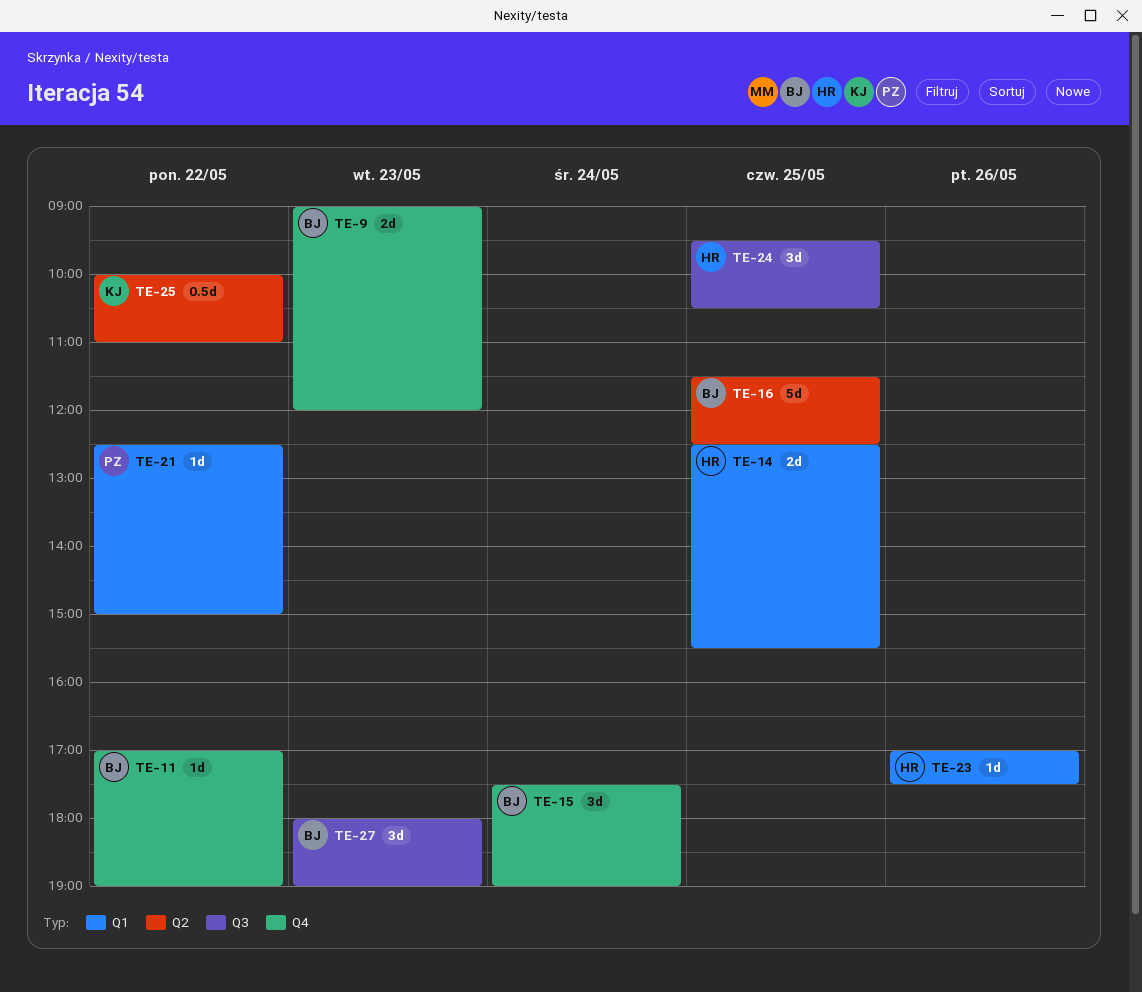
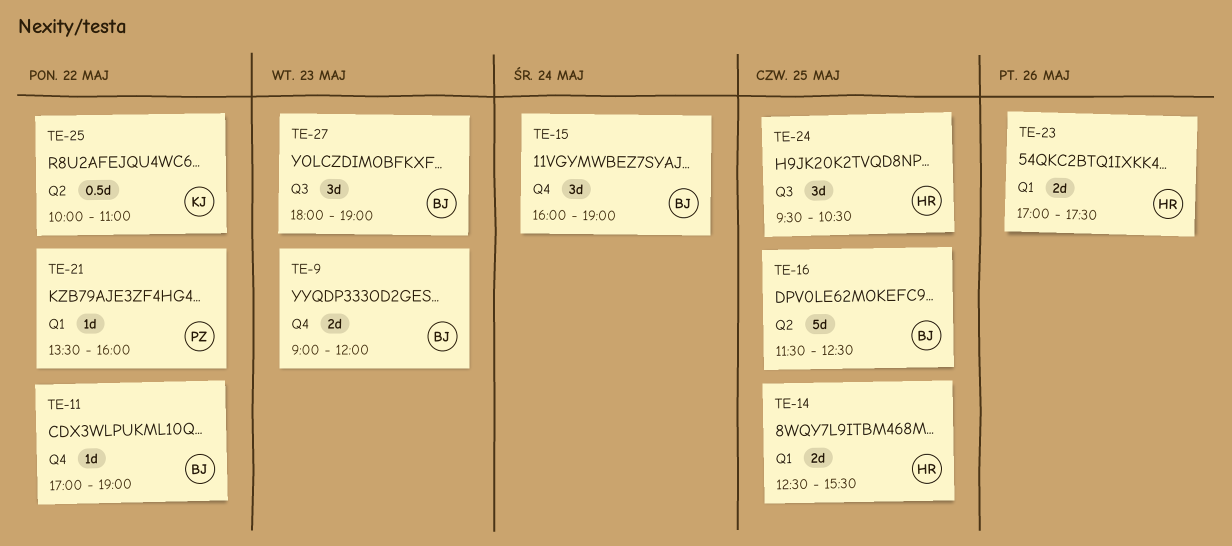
TE-15, begins: 17:30 -> 16:00
TE-21, begins: 12:30 -> 13:30
TE-21, ends: 15:00 -> 16:00
TE-23, estimate: 1d -> 2d

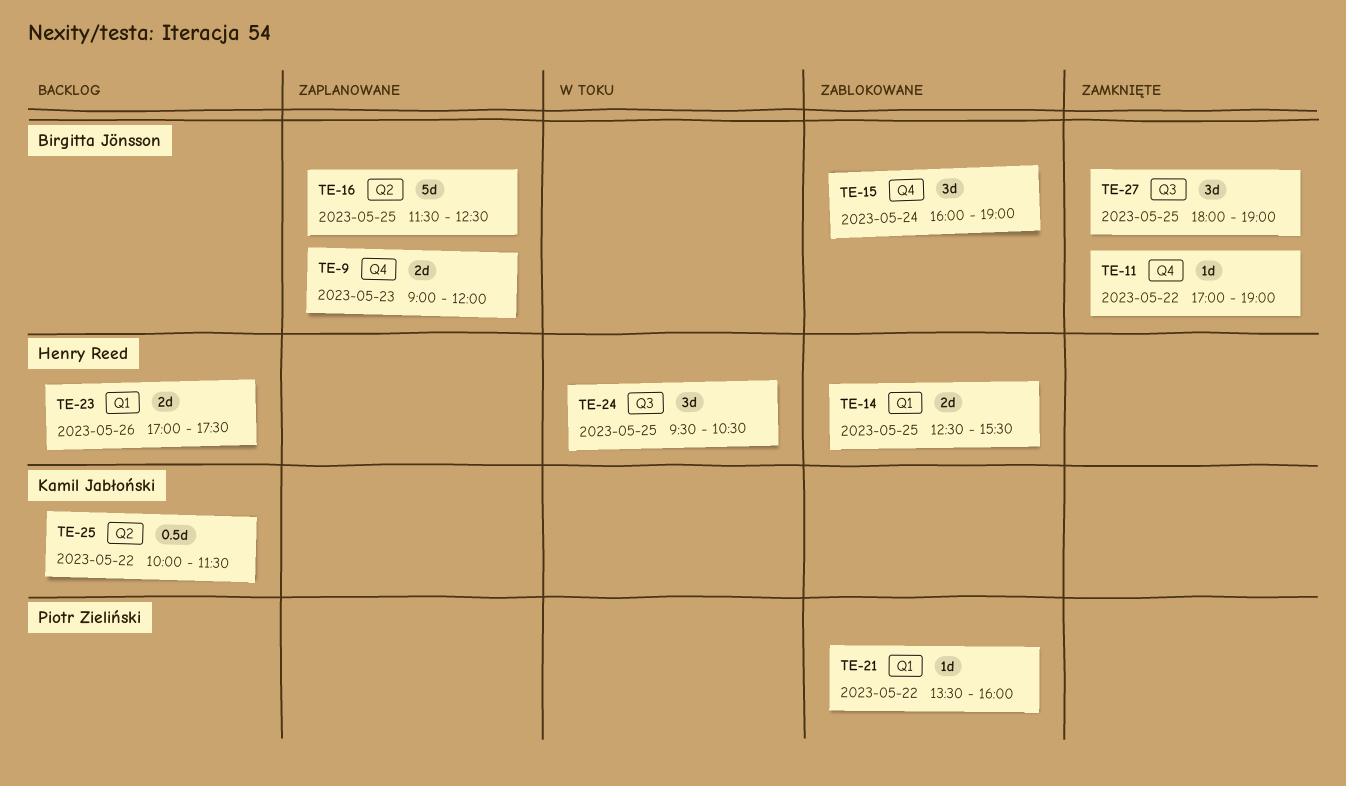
TE-25, ends: 11:00 -> 11:30
TE-27, day: May 23 -> May 25

